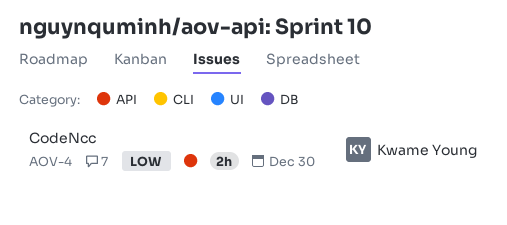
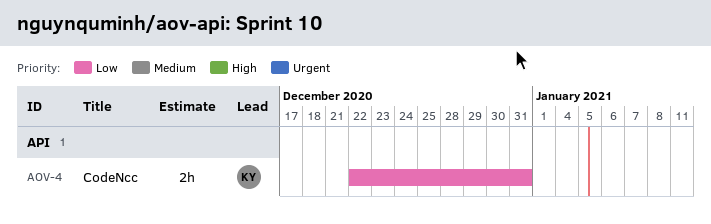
AOV-4, due: Dec 30 -> Dec 31

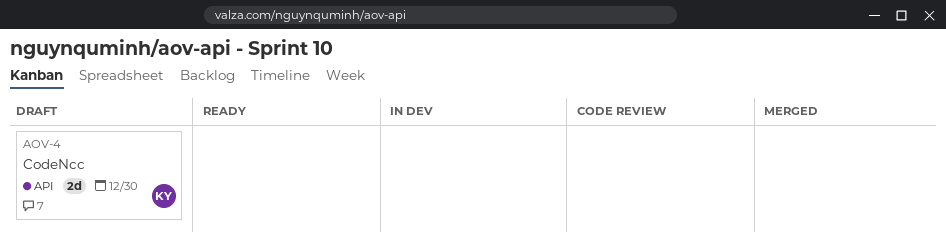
AOV-4, estimate: 2h -> 2d
AOV-4, due: Dec 31 -> Dec 30

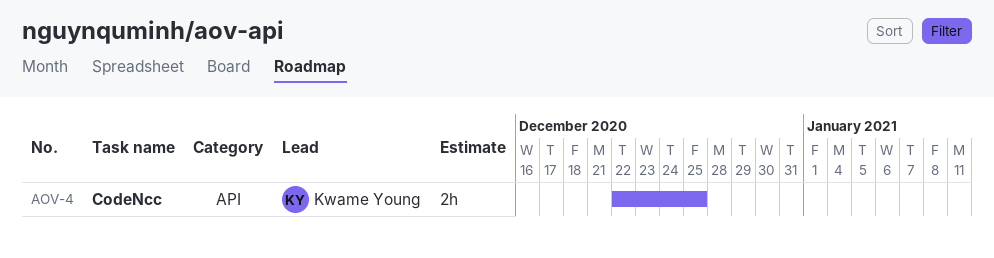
AOV-4, estimate: 2d -> 2h
AOV-4, due: Dec 30 -> Dec 25

